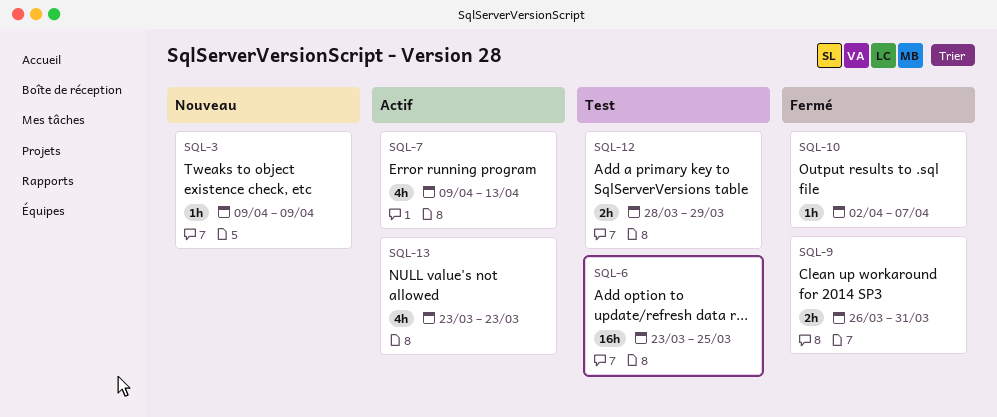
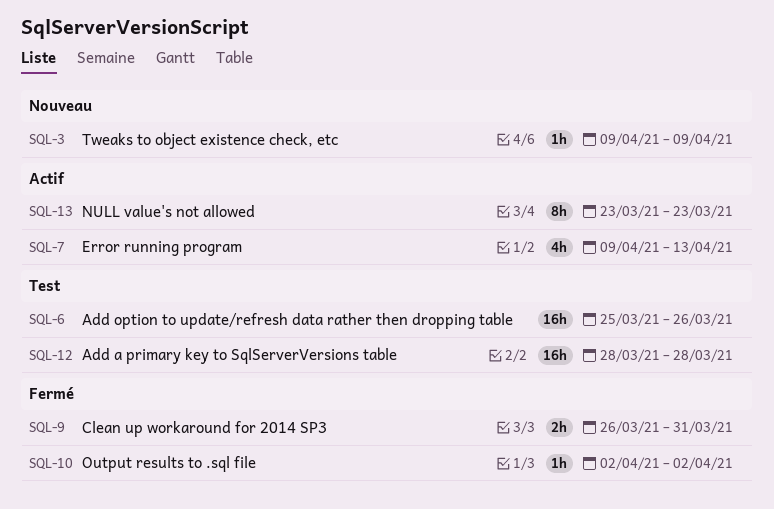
SQL-6, start: Mar 23 -> Mar 25
SQL-6, due: Mar 25 -> Mar 26
SQL-10, due: Apr 7 -> Apr 2
SQL-12, estimate: 2h -> 16h
SQL-12, due: Mar 29 -> Mar 28
SQL-13, estimate: 4h -> 8h

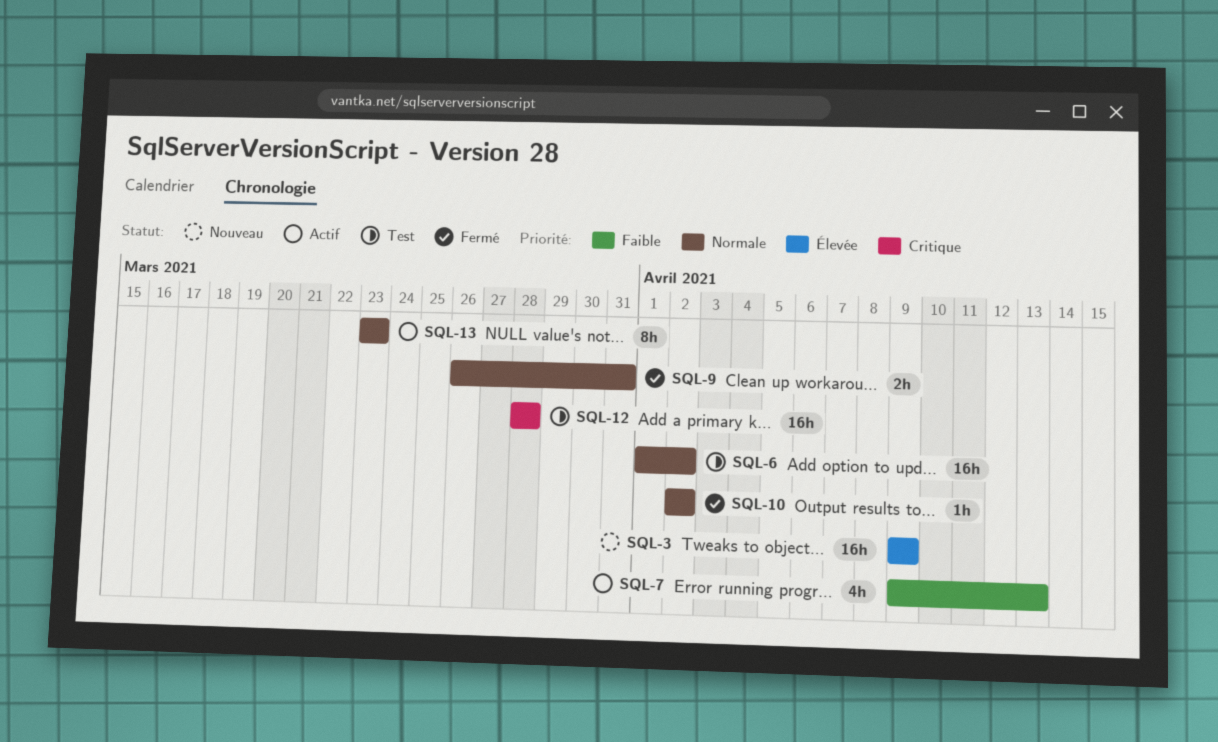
SQL-3, estimate: 1h -> 16h
SQL-6, start: Mar 25 -> Apr 1
SQL-6, due: Mar 26 -> Apr 2

